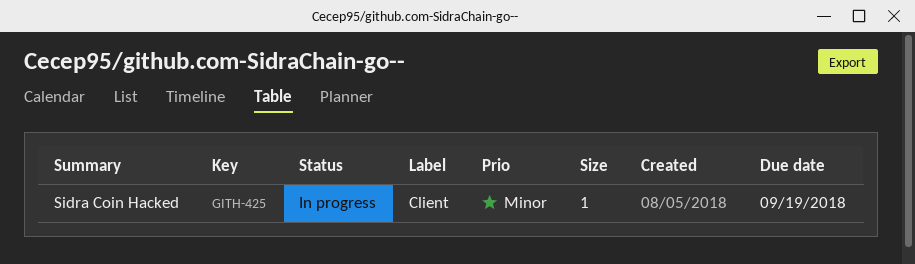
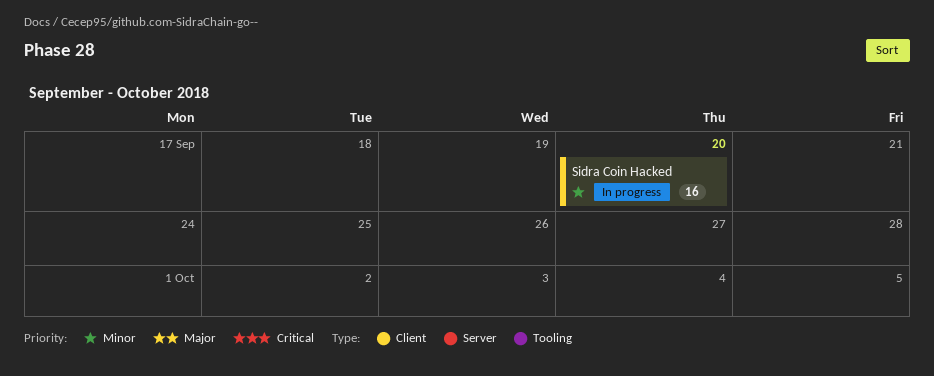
Sidra Coin Hacked, estimate: 1 -> 16
Sidra Coin Hacked, due: Sep 19 -> Sep 20

